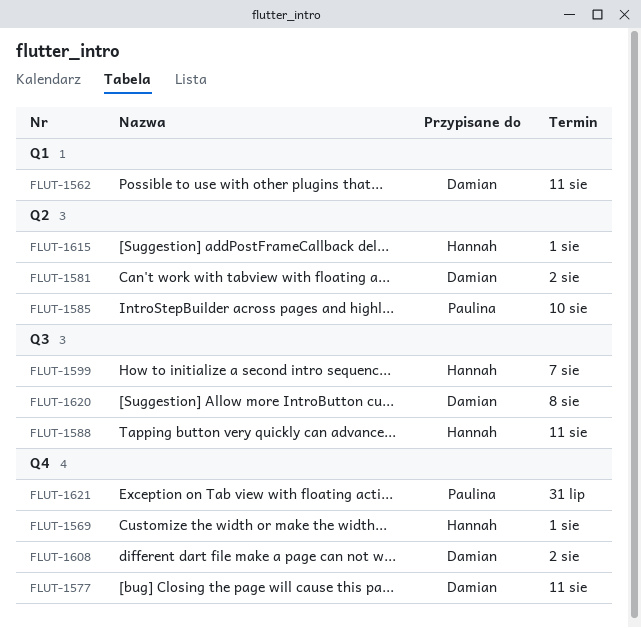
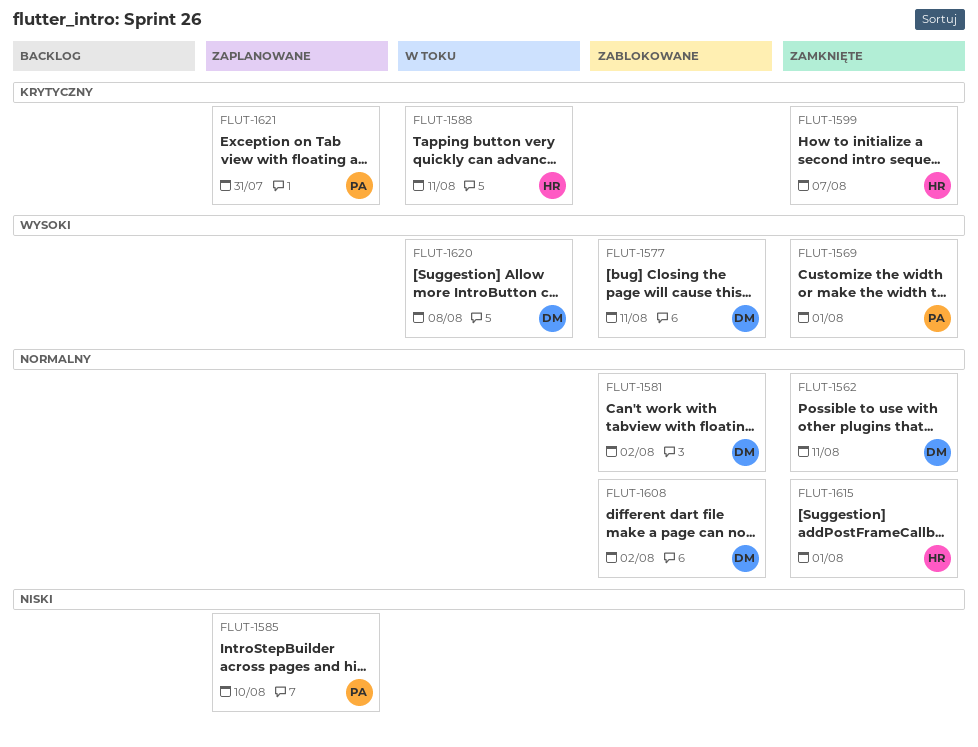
FLUT-1569, owner: Hannah -> Paulina

